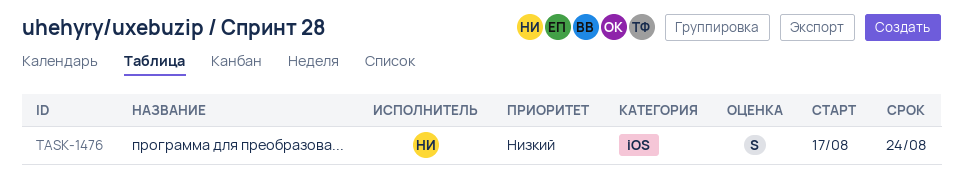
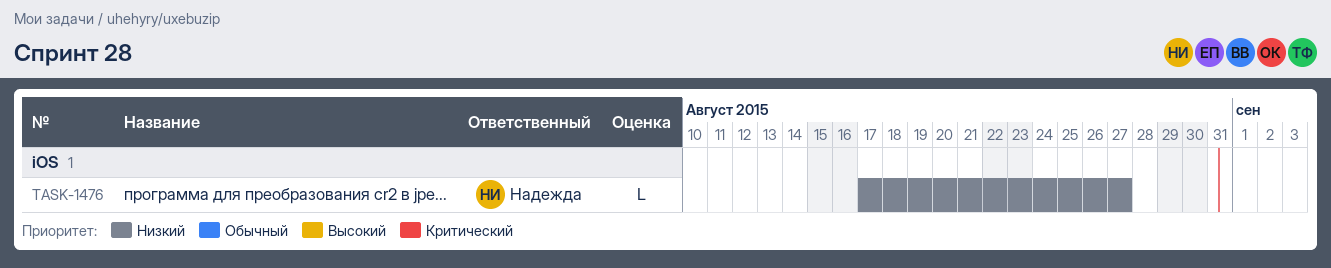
TASK-1476, estimate: S -> L
TASK-1476, due: Aug 24 -> Aug 27

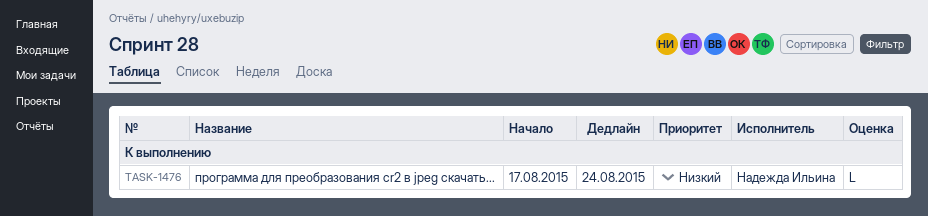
TASK-1476, due: Aug 27 -> Aug 24

